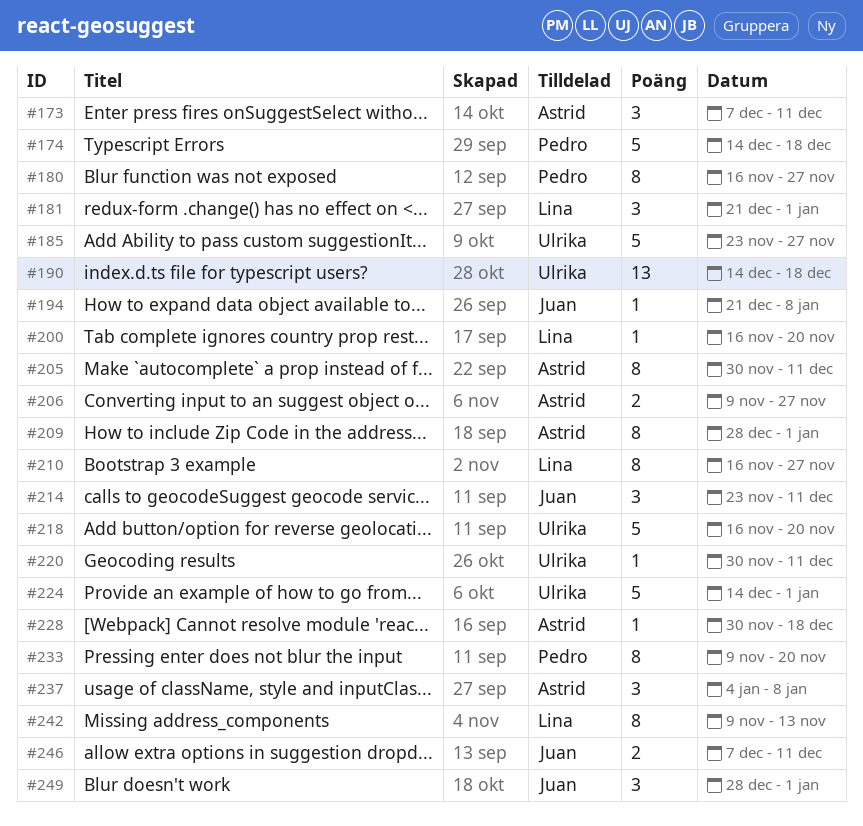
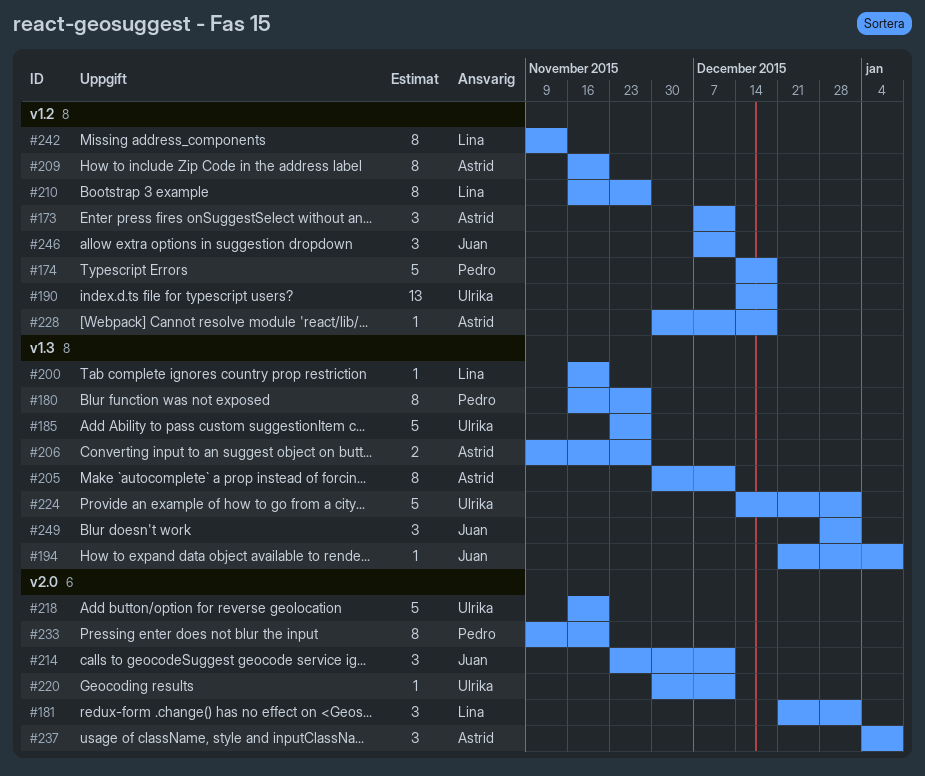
#209, start: Dec 28 -> Nov 16
#209, due: Jan 1 -> Nov 20
#246, estimate: 2 -> 3

